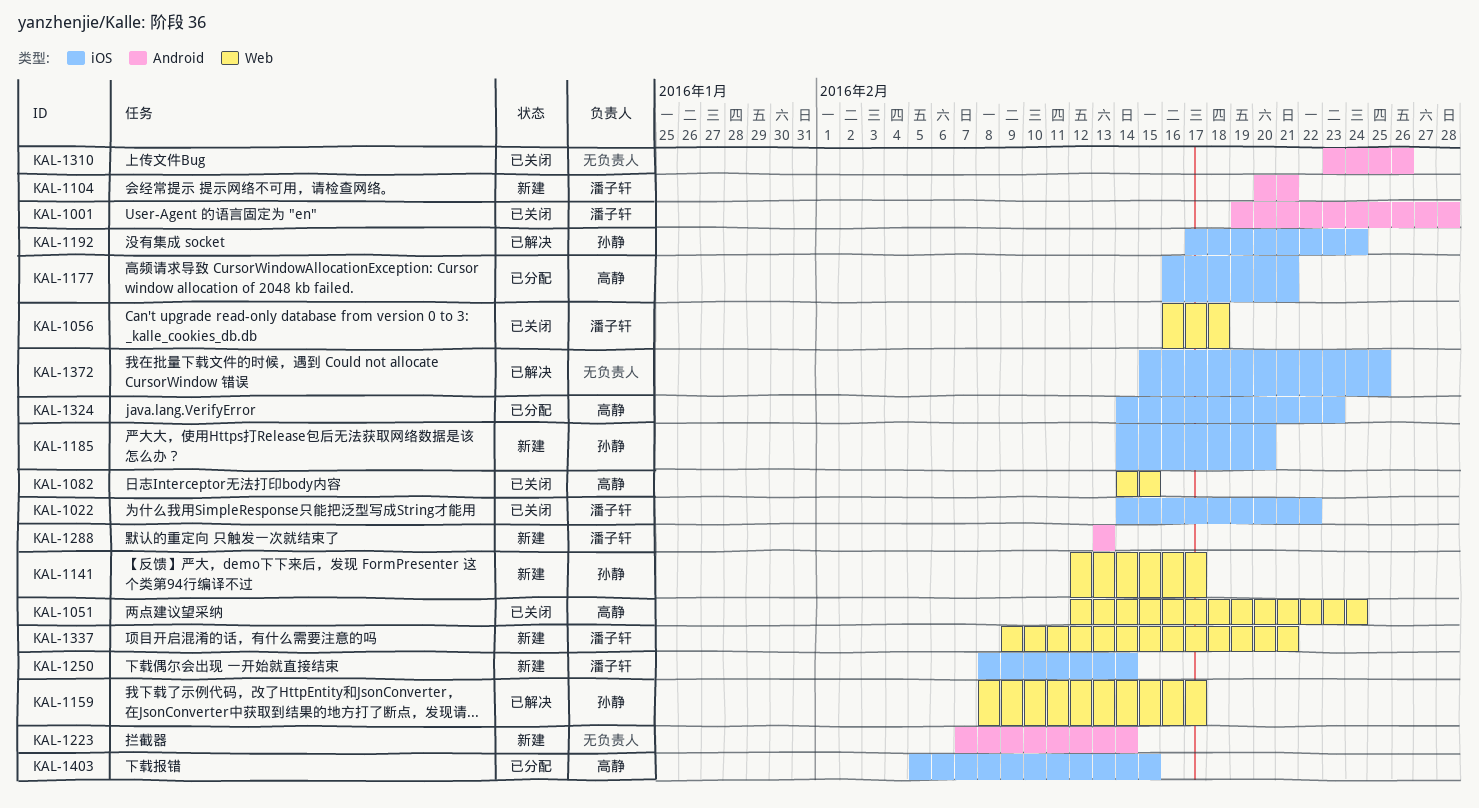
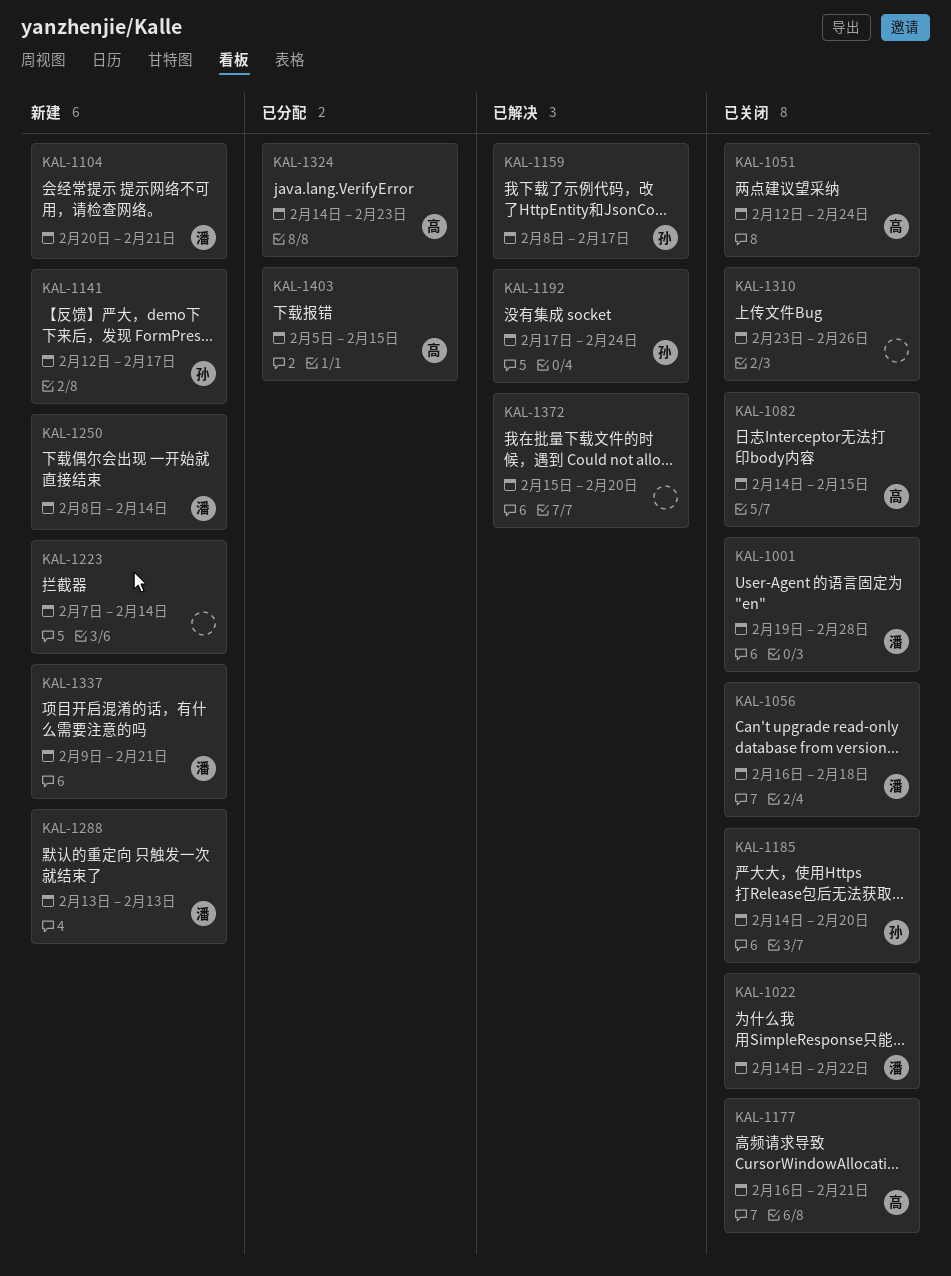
KAL-1177, status: 已分配 -> 已关闭
KAL-1185, status: 新建 -> 已关闭
KAL-1372, due: Feb 25 -> Feb 20

